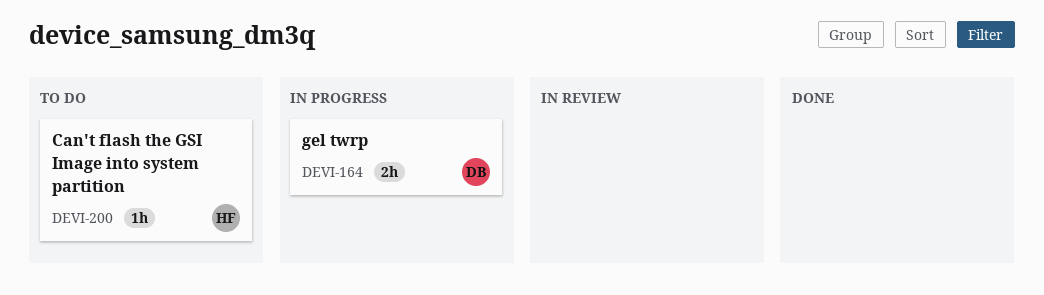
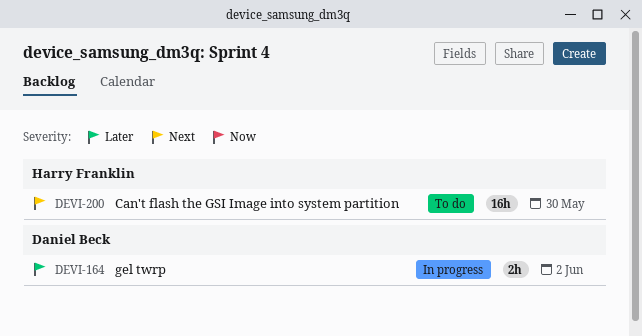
DEVI-200, estimate: 1h -> 16h

